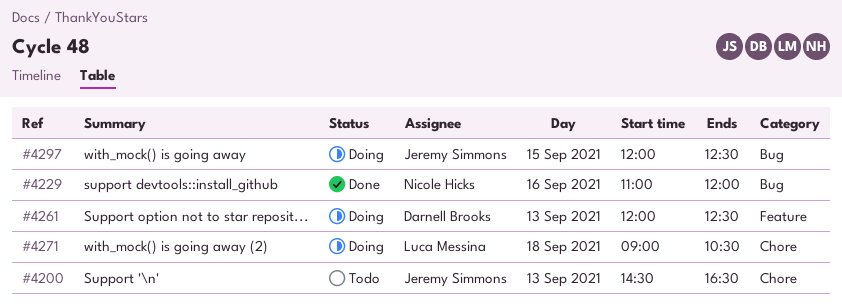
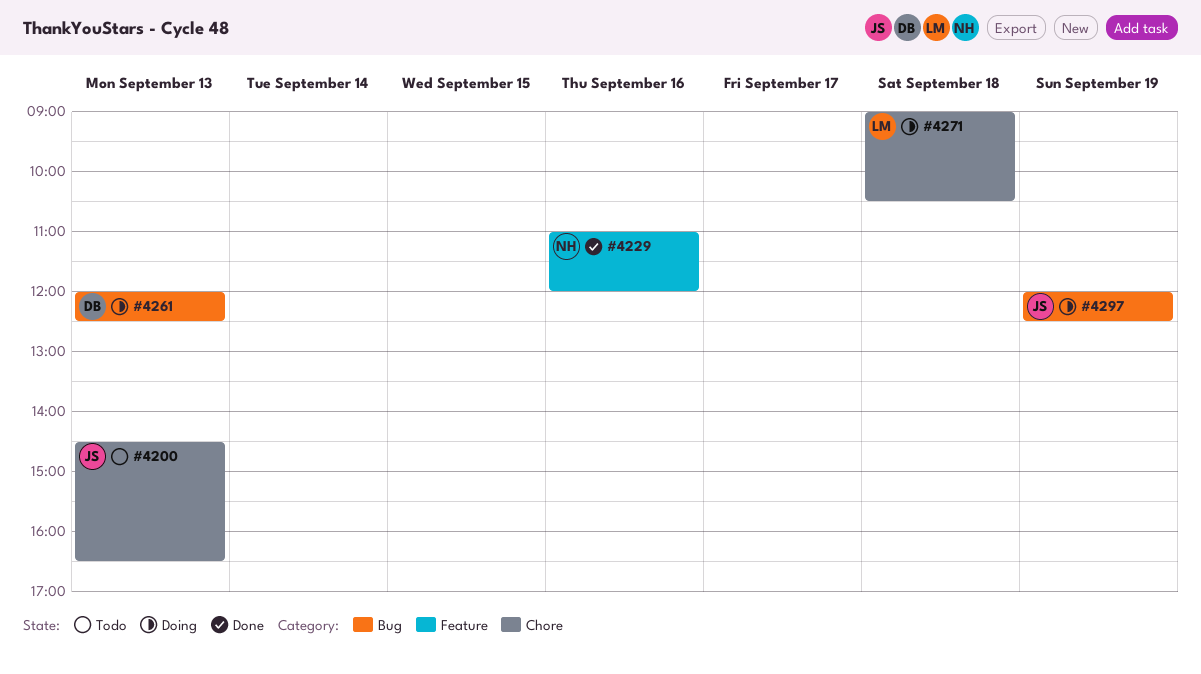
#4229, label: Bug -> Feature
#4261, label: Feature -> Bug
#4297, day: Sep 15 -> Sep 19

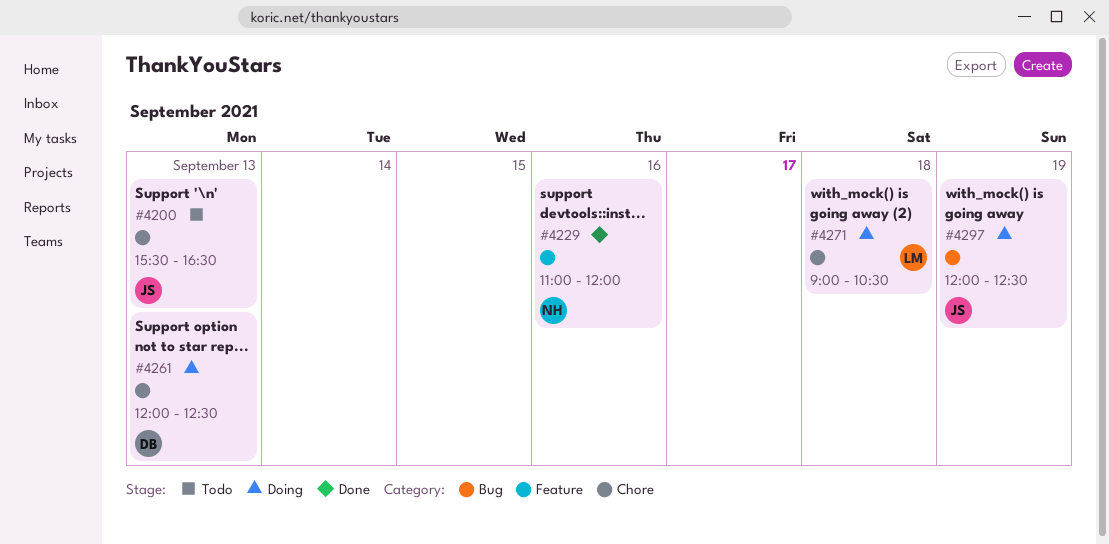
#4200, begins: 14:30 -> 15:30
#4261, label: Bug -> Chore

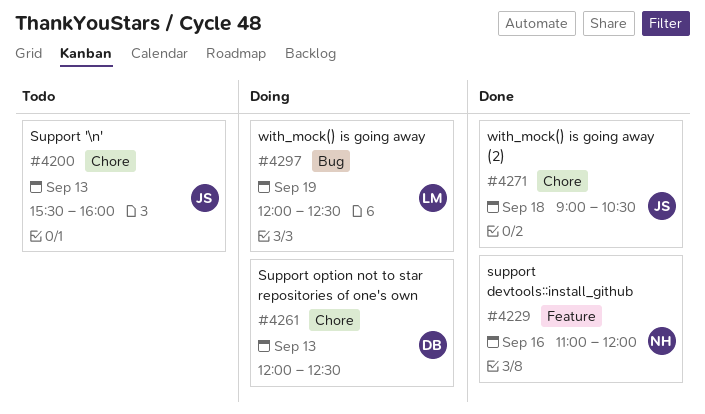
#4200, ends: 16:30 -> 16:00
#4271, status: Doing -> Done
#4271, owner: LM -> JS
#4297, owner: JS -> LM

